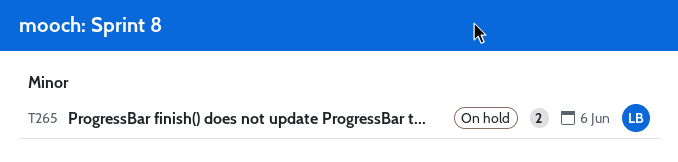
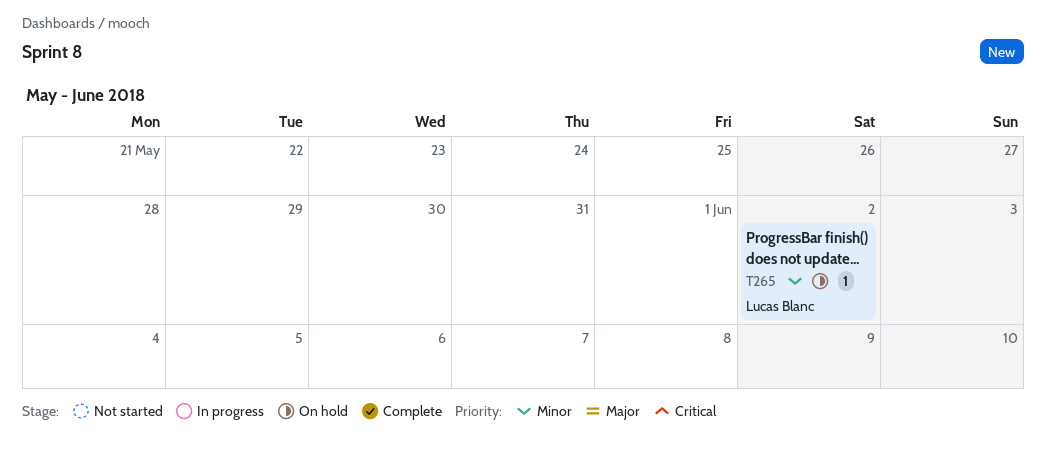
T265, estimate: 2 -> 1
T265, due: Jun 6 -> Jun 2

